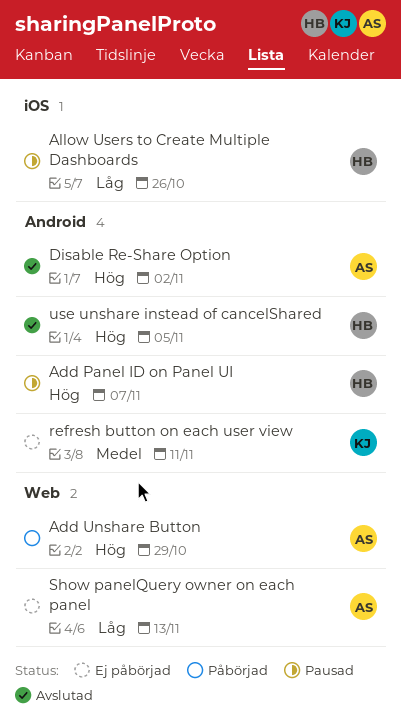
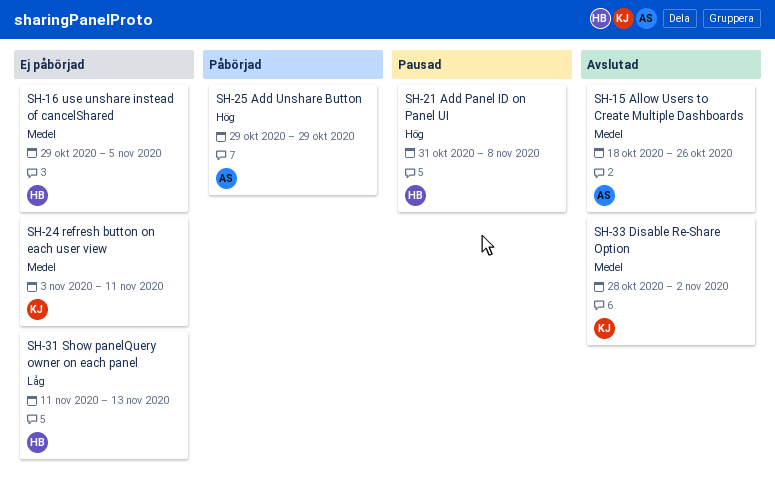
Add Panel ID on Panel UI, due: Nov 7 -> Nov 8
Allow Users to Create Multiple Dashboards, status: Pausad -> Avslutad
Allow Users to Create Multiple Dashboards, owner: HB -> AS
Allow Users to Create Multiple Dashboards, priority: Låg -> Medel
Disable Re-Share Option, owner: AS -> KJ
Disable Re-Share Option, priority: Hög -> Medel
Show panelQuery owner on each panel, owner: AS -> HB
use unshare instead of cancelShared, status: Avslutad -> Ej påbörjad
use unshare instead of cancelShared, priority: Hög -> Medel

